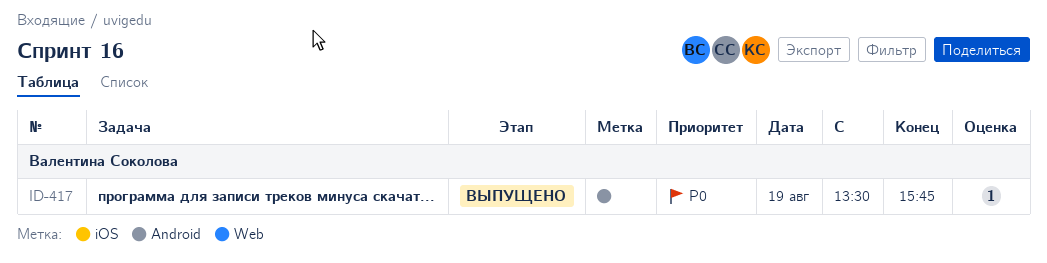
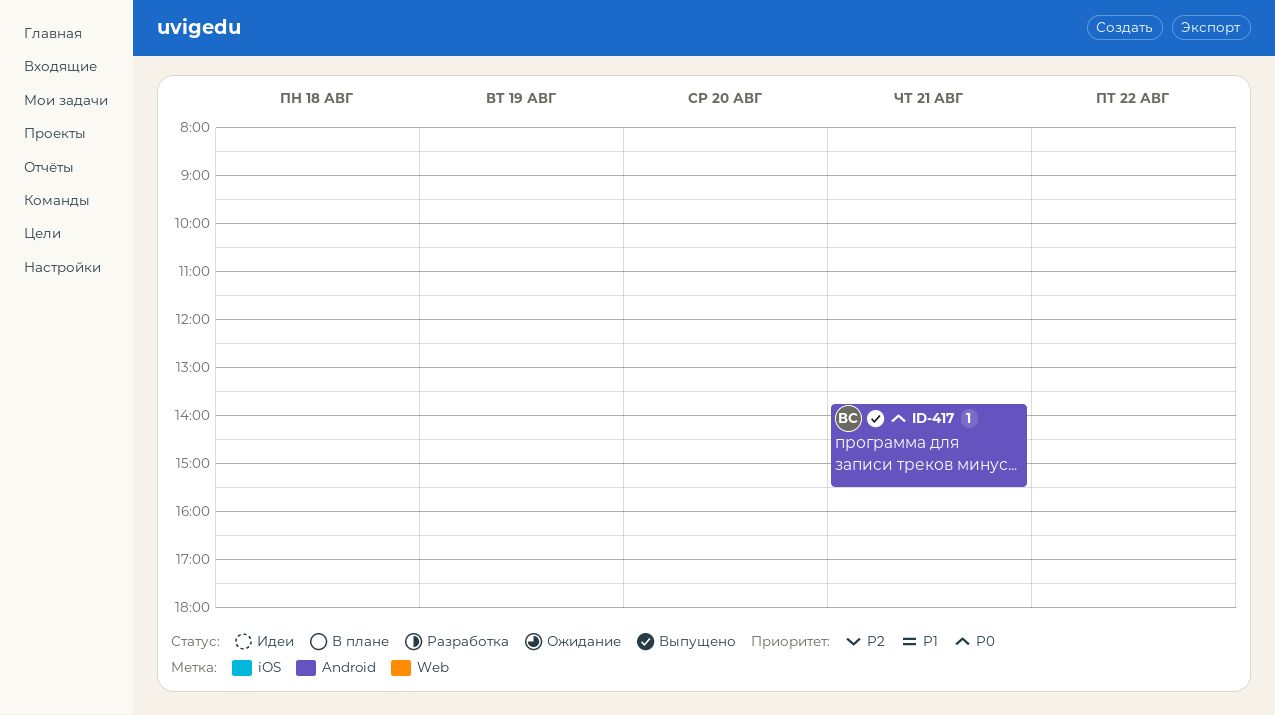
ID-417, day: Aug 19 -> Aug 21
ID-417, begins: 13:30 -> 13:45
ID-417, ends: 15:45 -> 15:30

